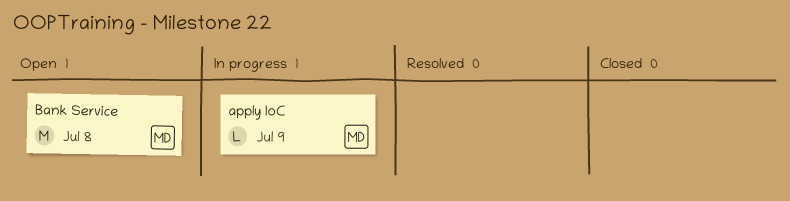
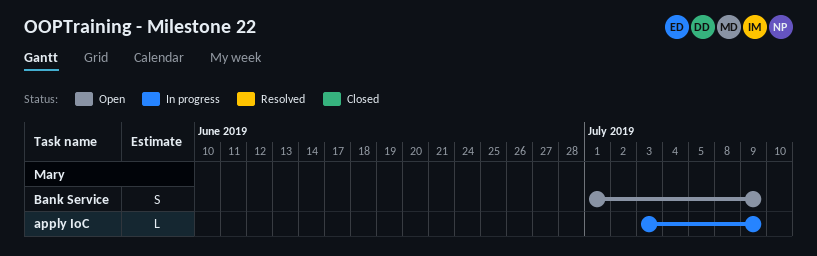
Bank Service, estimate: M -> S
Bank Service, due: Jul 8 -> Jul 9

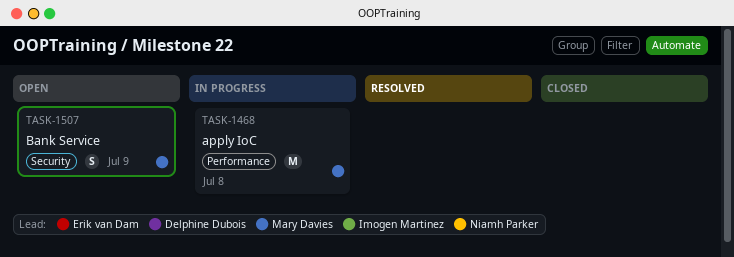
apply IoC, estimate: L -> M
apply IoC, due: Jul 9 -> Jul 8

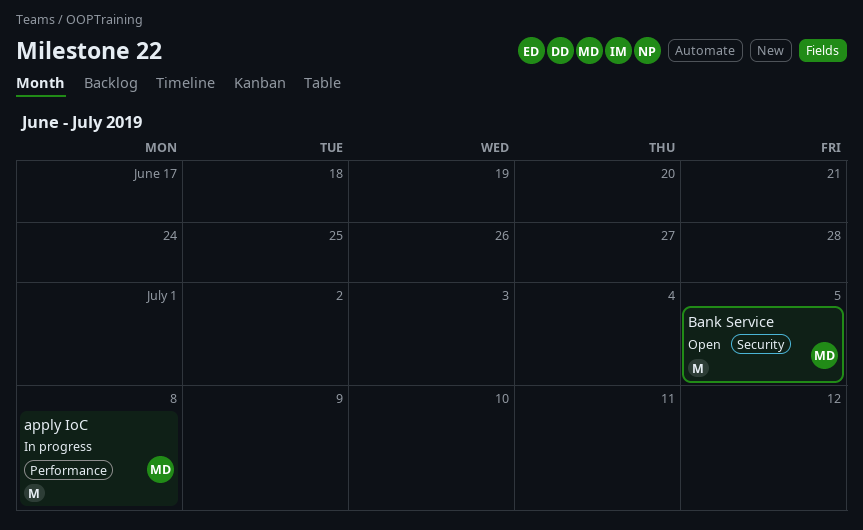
Bank Service, estimate: S -> M
Bank Service, due: Jul 9 -> Jul 5

